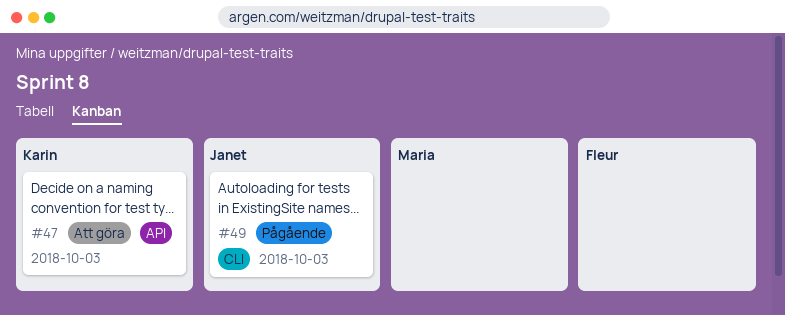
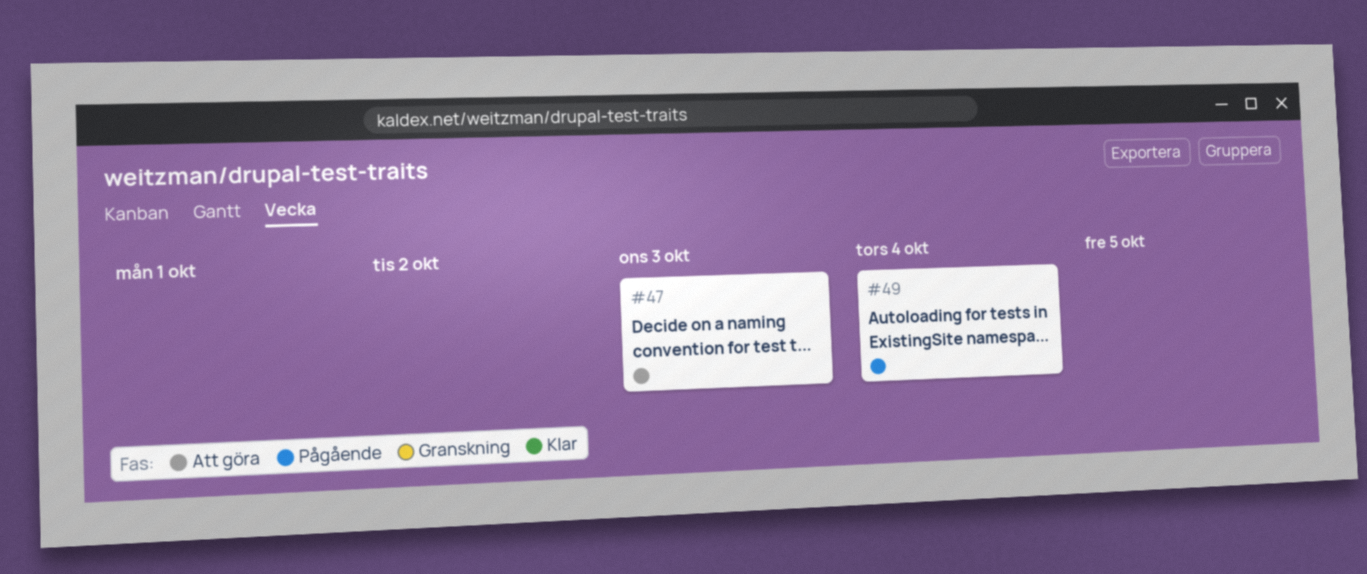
#49, due: Oct 3 -> Oct 4

